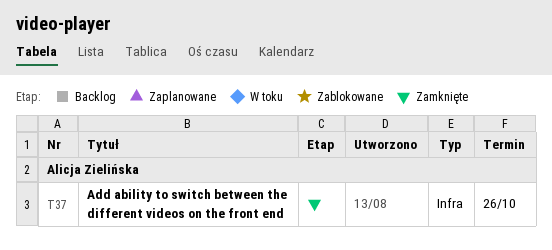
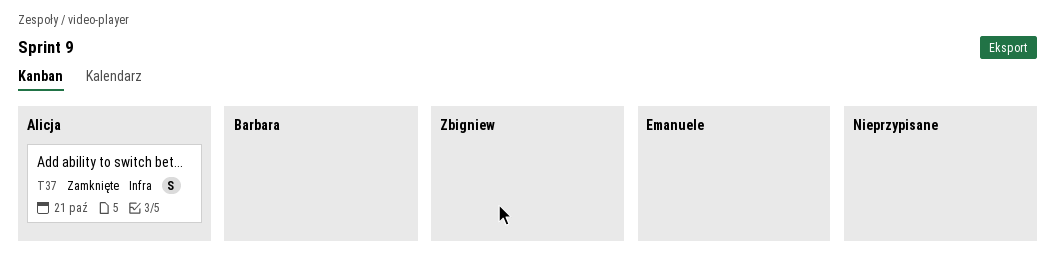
T37, due: Oct 26 -> Oct 21

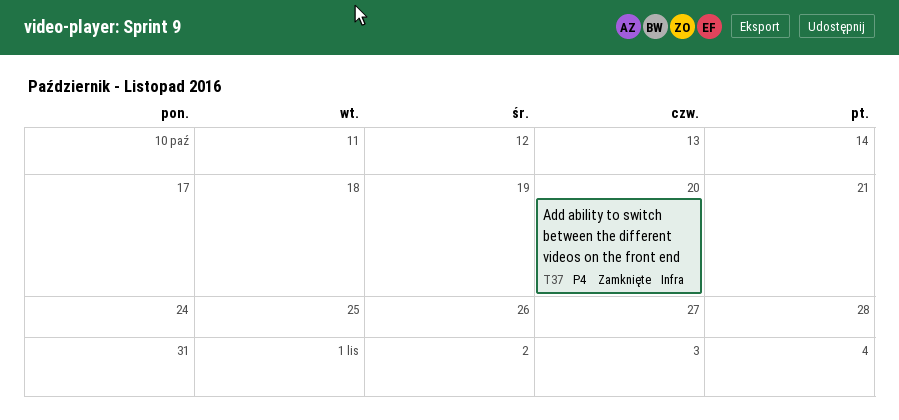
T37, due: Oct 21 -> Oct 20

